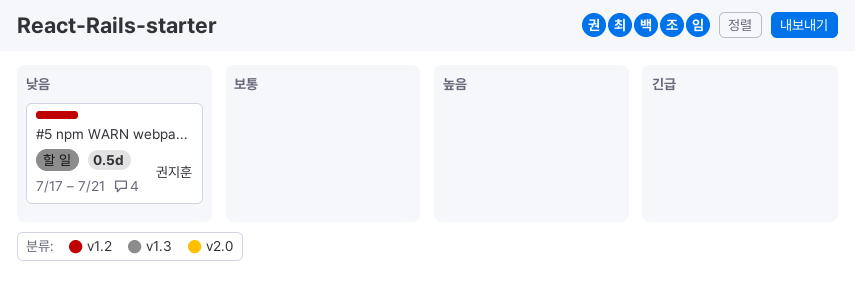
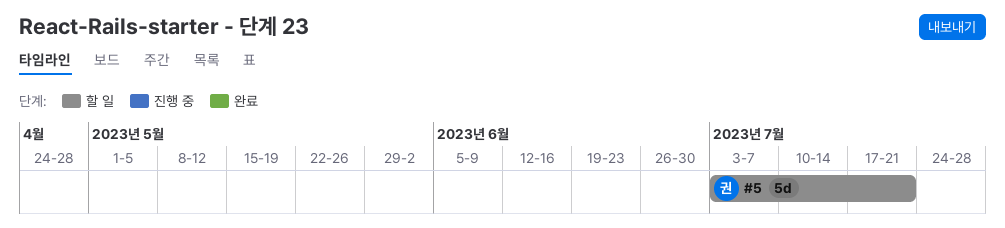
#5, estimate: 0.5d -> 5d
#5, start: Jul 17 -> Jul 3

